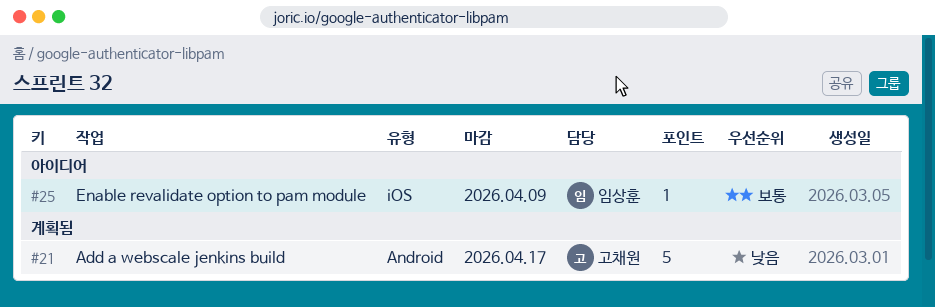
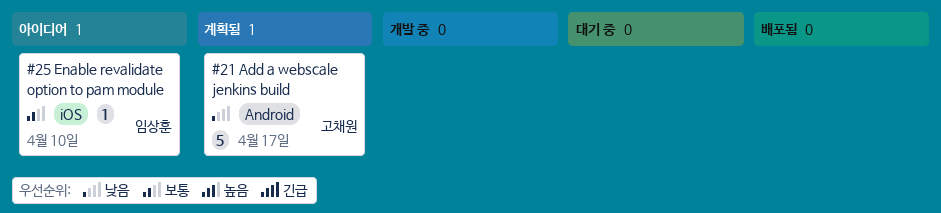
#25, due: Apr 9 -> Apr 10

